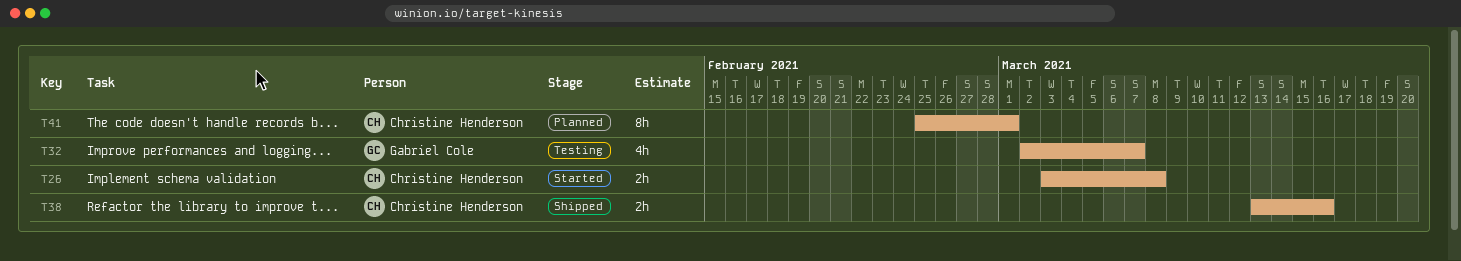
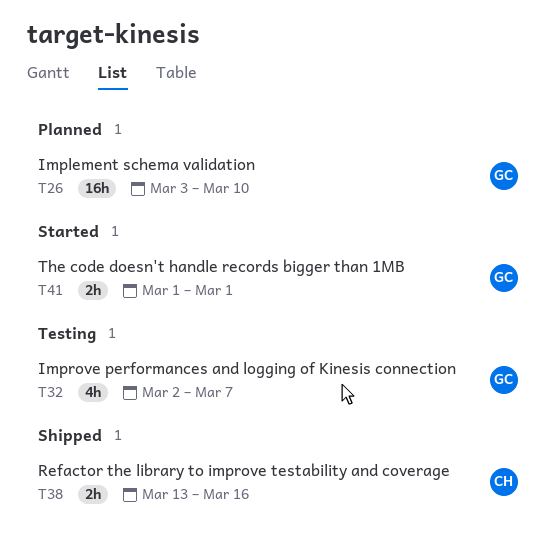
T26, status: Started -> Planned
T26, owner: Christine Henderson -> Gabriel Cole
T26, estimate: 2h -> 16h
T26, due: Mar 8 -> Mar 10
T41, status: Planned -> Started
T41, owner: Christine Henderson -> Gabriel Cole
T41, estimate: 8h -> 2h
T41, start: Feb 25 -> Mar 1

